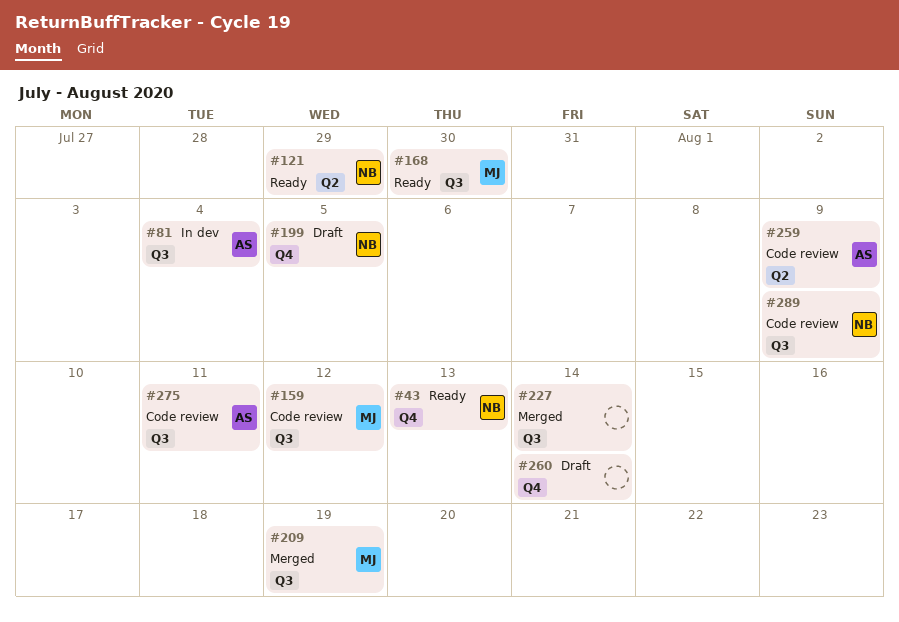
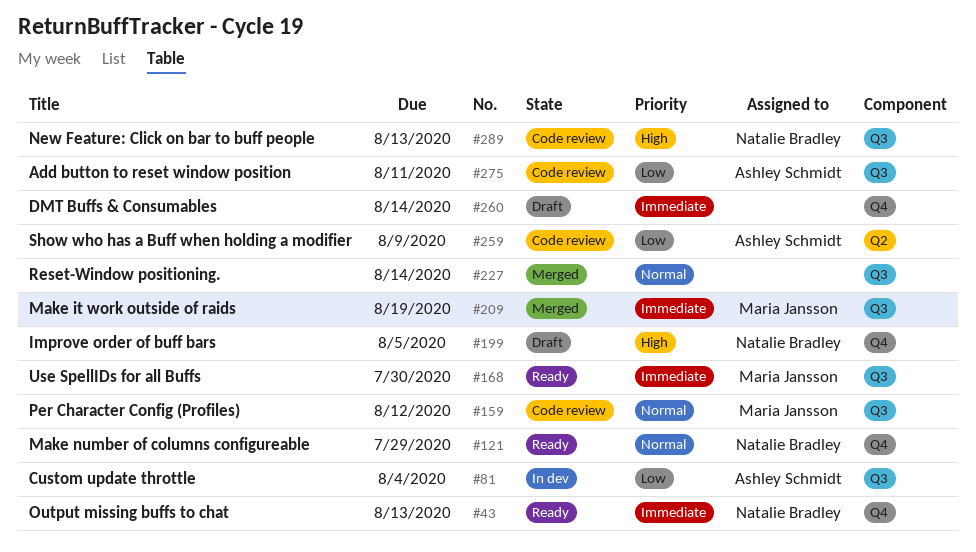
#121, label: Q2 -> Q4
#289, due: Aug 9 -> Aug 13

